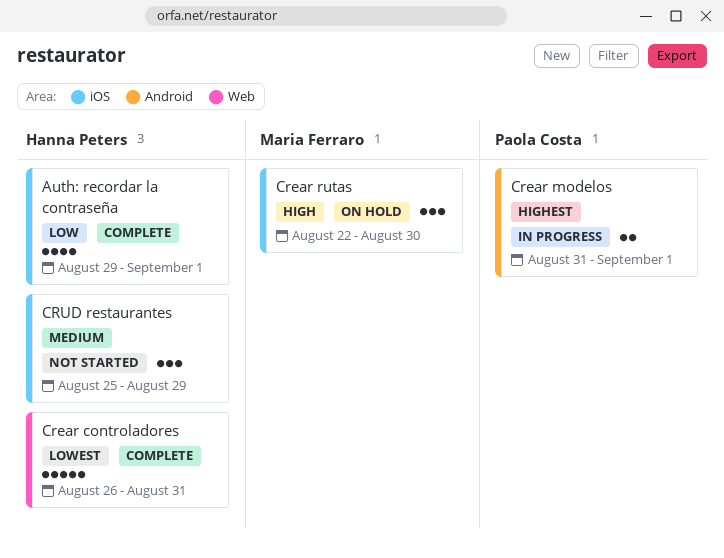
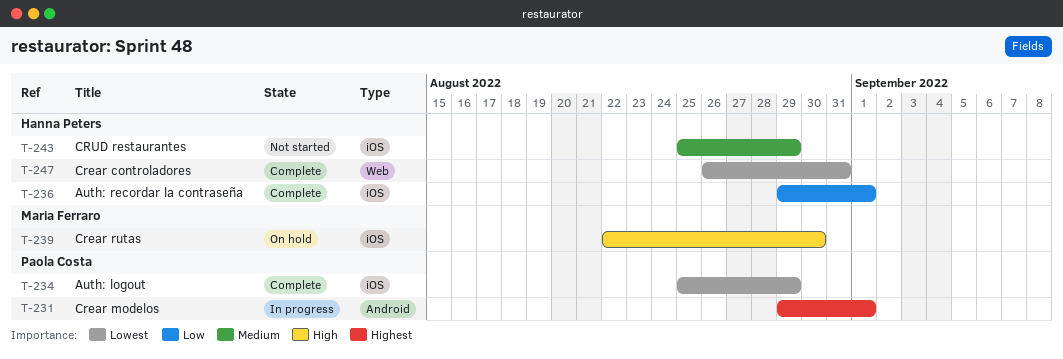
Auth: logout: none -> present
Crear modelos, start: Aug 31 -> Aug 29

